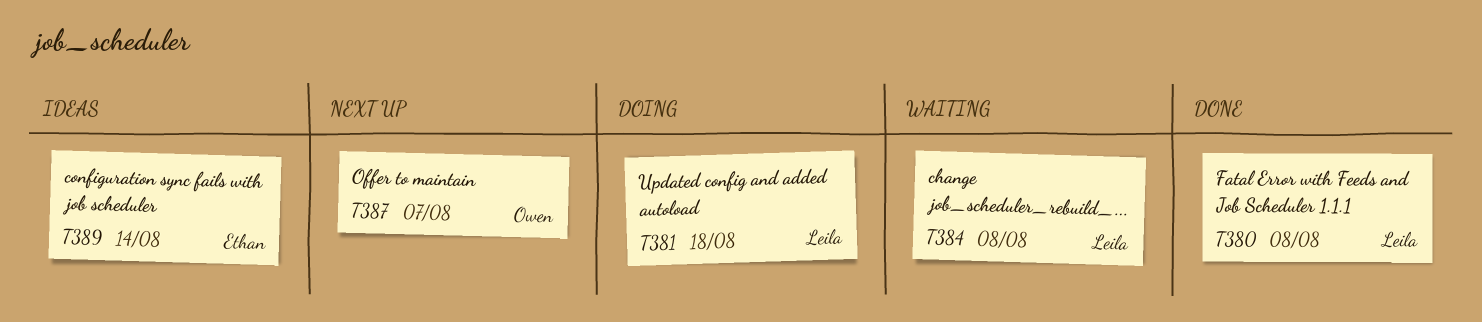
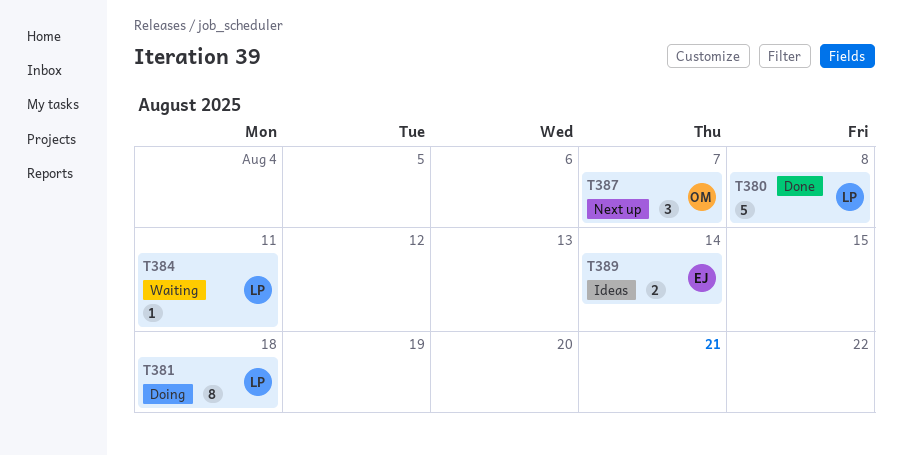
T384, due: Aug 8 -> Aug 11

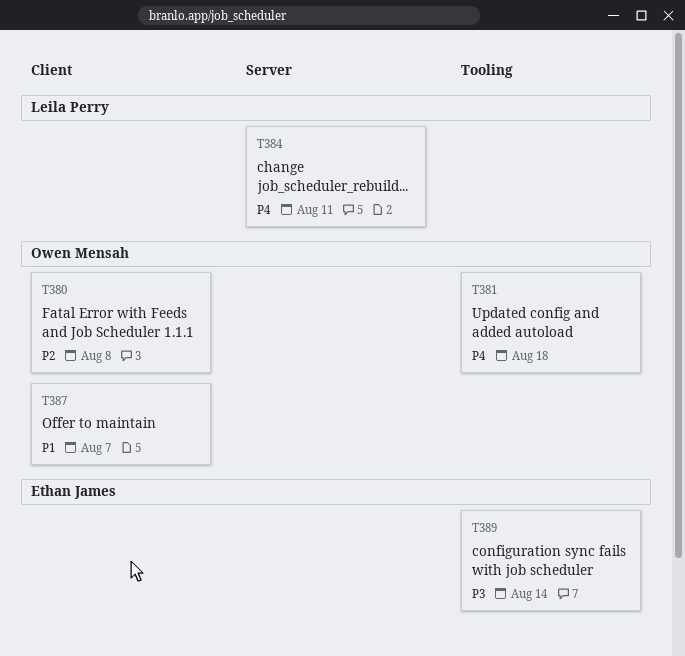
T380, owner: Leila Perry -> Owen Mensah
T381, owner: Leila Perry -> Owen Mensah

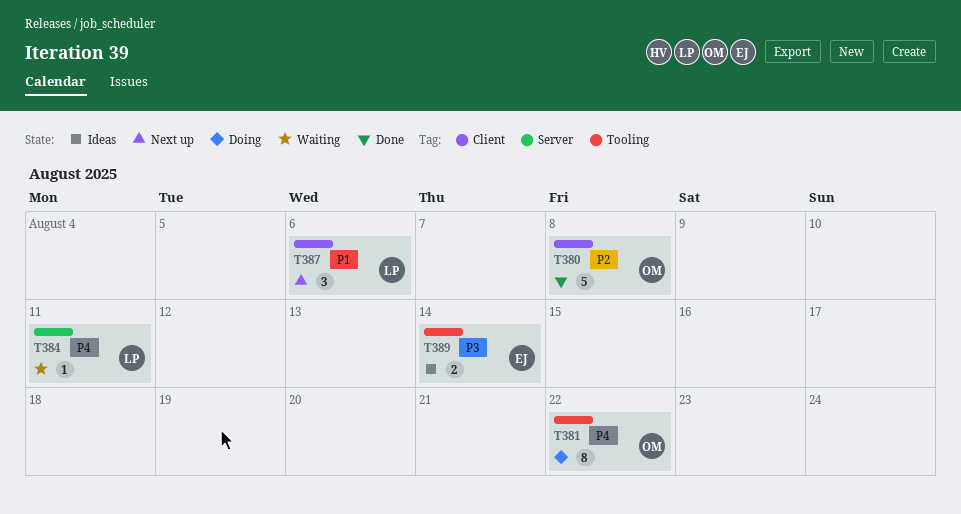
T381, due: Aug 18 -> Aug 22
T387, owner: Owen Mensah -> Leila Perry
T387, due: Aug 7 -> Aug 6

